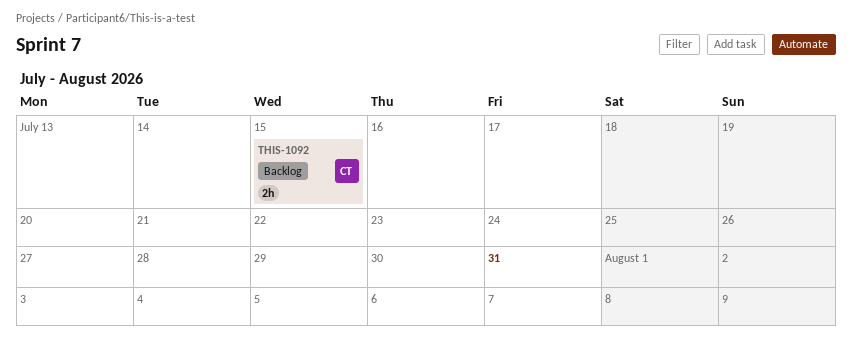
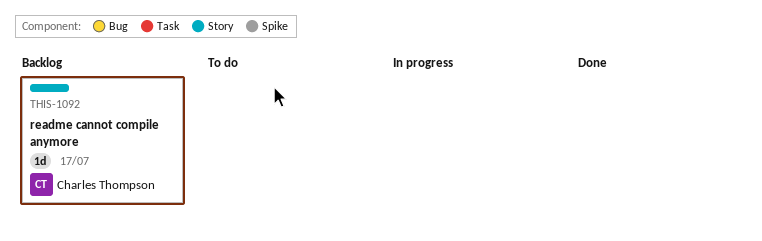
THIS-1092, estimate: 2h -> 1d
THIS-1092, due: Jul 15 -> Jul 17

